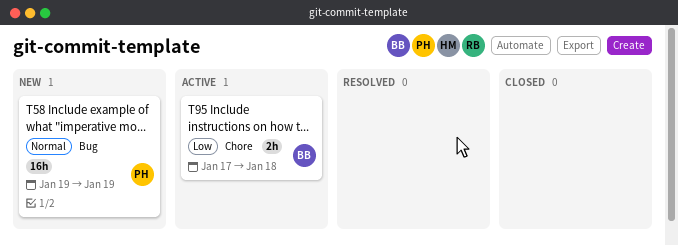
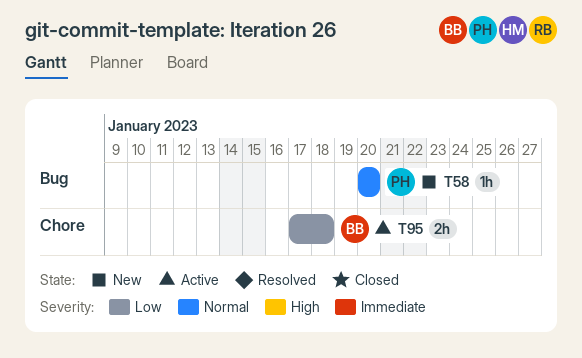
T58, estimate: 16h -> 1h
T58, start: Jan 19 -> Jan 20
T58, due: Jan 19 -> Jan 20

